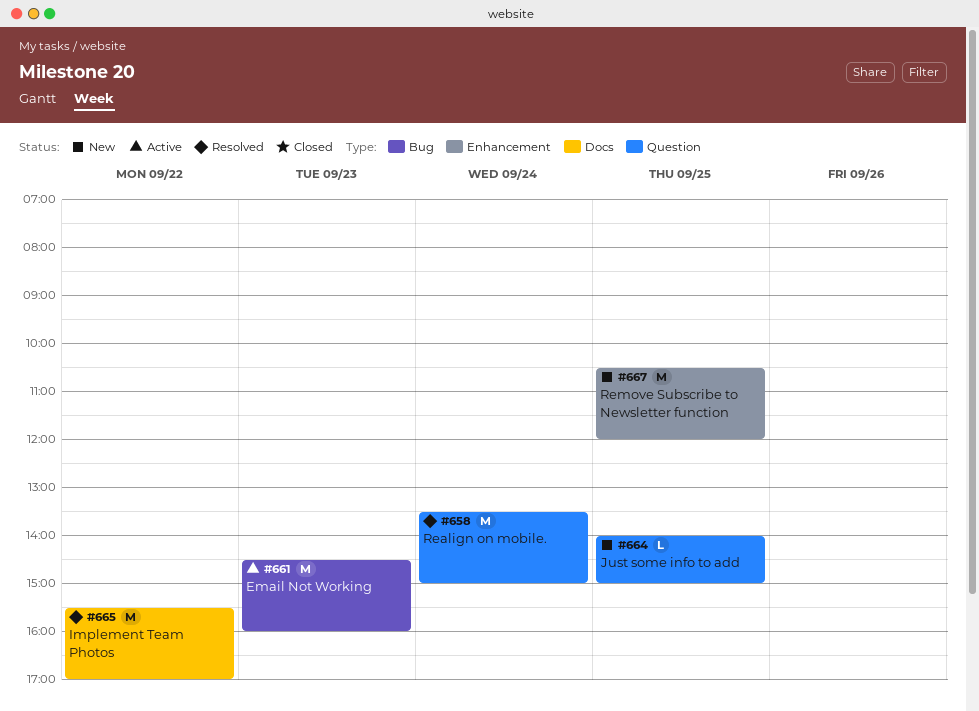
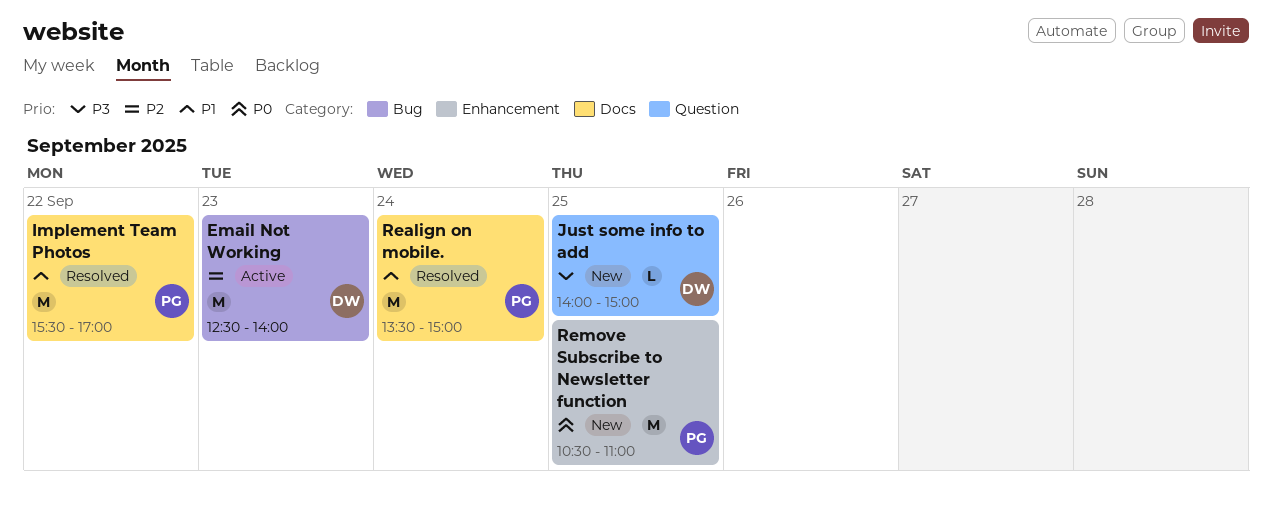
Email Not Working, begins: 14:30 -> 12:30
Email Not Working, ends: 16:00 -> 14:00
Realign on mobile., label: Question -> Docs
Remove Subscribe to Newsletter function, ends: 12:00 -> 11:00

